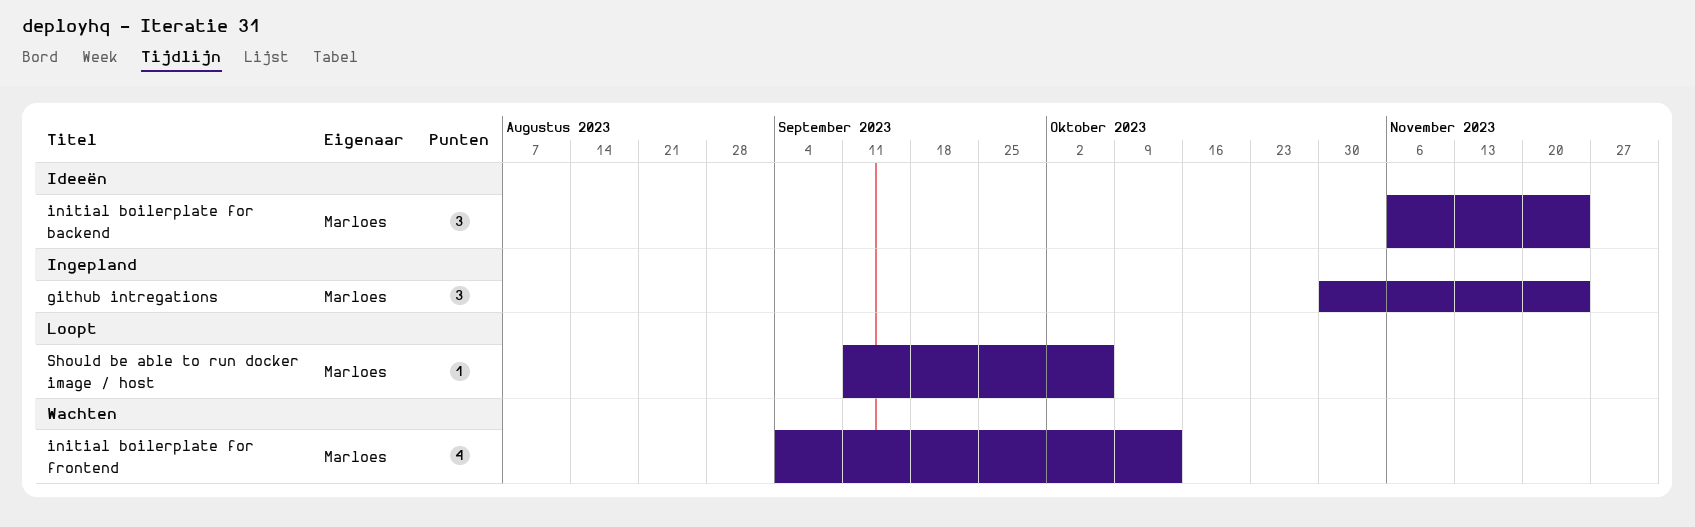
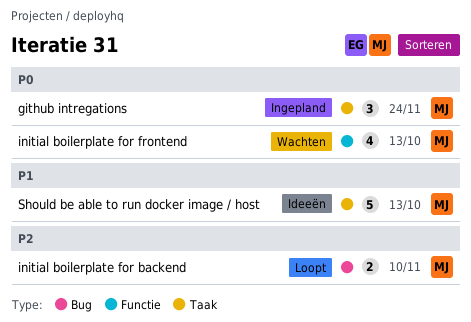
initial boilerplate for backend, status: Ideeën -> Loopt
initial boilerplate for backend, estimate: 3 -> 2
initial boilerplate for backend, due: Nov 24 -> Nov 10
Should be able to run docker image / host, status: Loopt -> Ideeën
Should be able to run docker image / host, estimate: 1 -> 5
Should be able to run docker image / host, due: Oct 6 -> Oct 13

